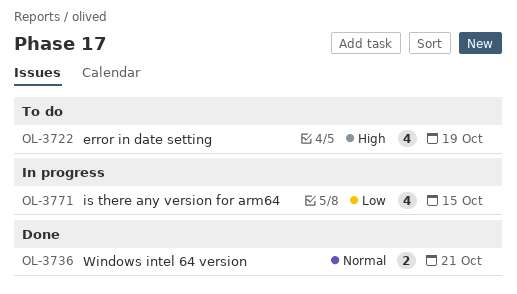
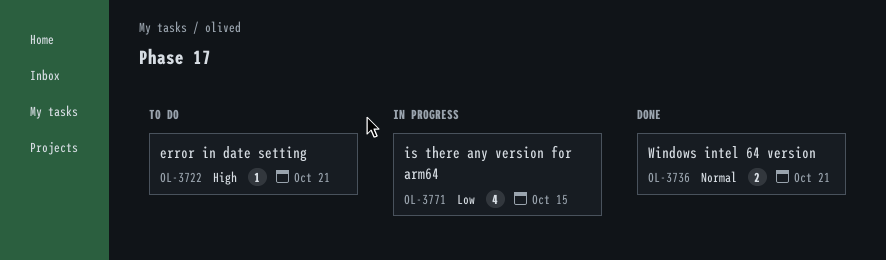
OL-3722, estimate: 4 -> 1
OL-3722, due: Oct 19 -> Oct 21

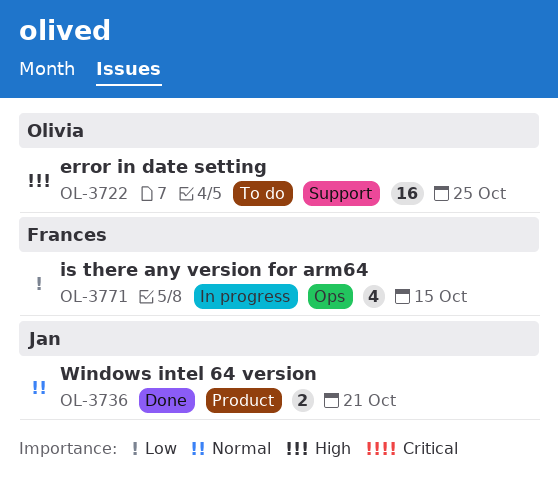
OL-3722, estimate: 1 -> 16
OL-3722, due: Oct 21 -> Oct 25

